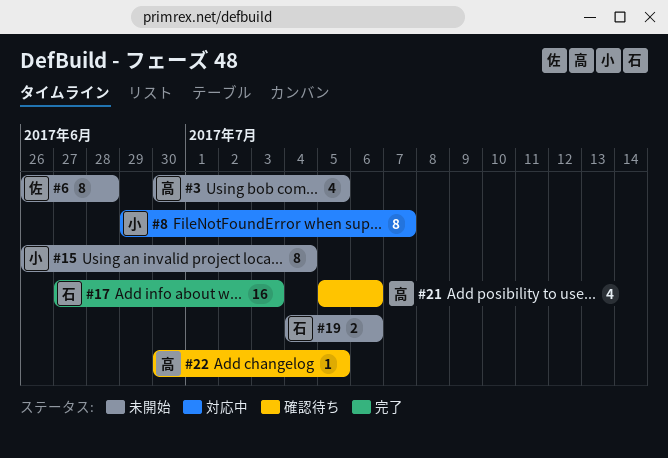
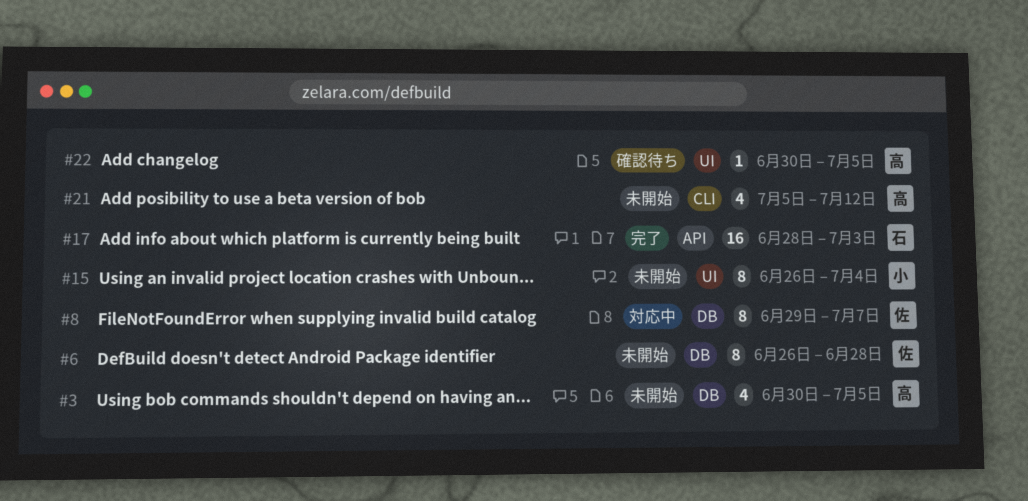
#8, owner: 小 -> 佐
#17, start: Jun 27 -> Jun 28
#19: present -> none
#21, status: 確認待ち -> 未開始
#21, due: Jul 6 -> Jul 12

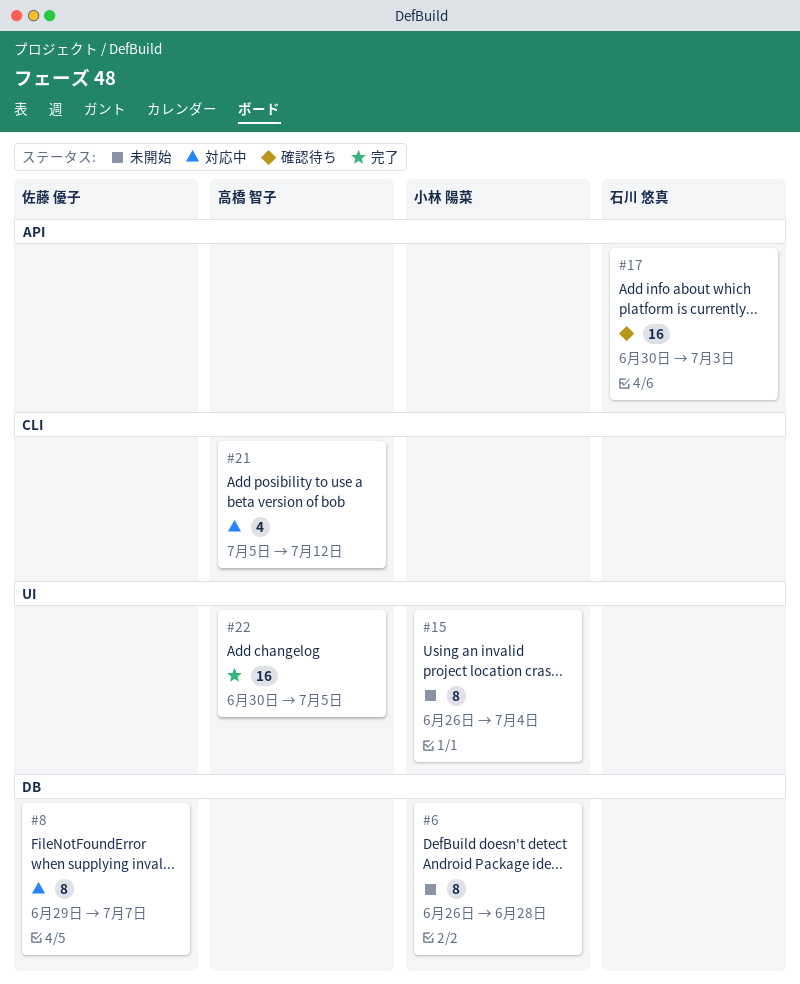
#3: present -> none
#6, owner: 佐藤 優子 -> 小林 陽菜
#17, status: 完了 -> 確認待ち
#17, start: Jun 28 -> Jun 30
#21, status: 未開始 -> 対応中
#22, status: 確認待ち -> 完了
#22, estimate: 1 -> 16

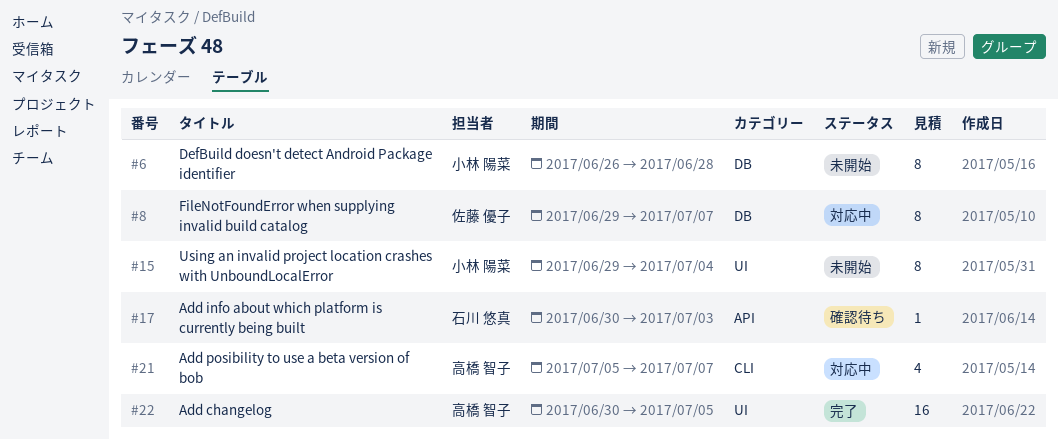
#15, start: Jun 26 -> Jun 29
#17, estimate: 16 -> 1
#21, due: Jul 12 -> Jul 7

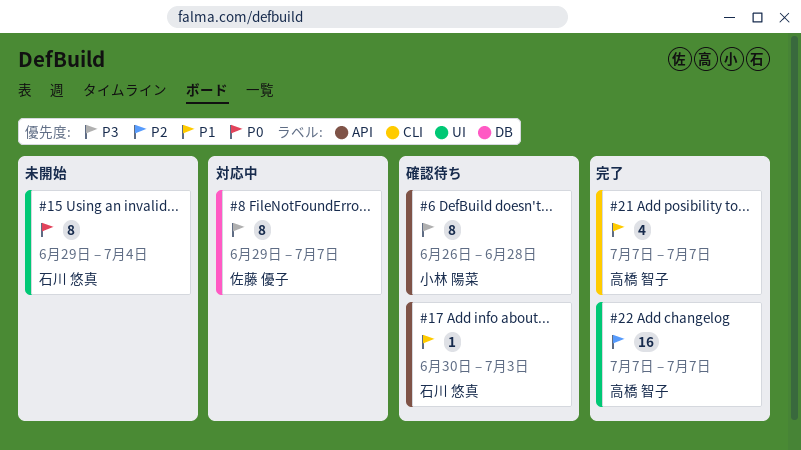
#6, status: 未開始 -> 確認待ち
#6, label: DB -> API
#15, owner: 小林 陽菜 -> 石川 悠真
#21, status: 対応中 -> 完了
#21, start: Jul 5 -> Jul 7
#22, start: Jun 30 -> Jul 7
#22, due: Jul 5 -> Jul 7

